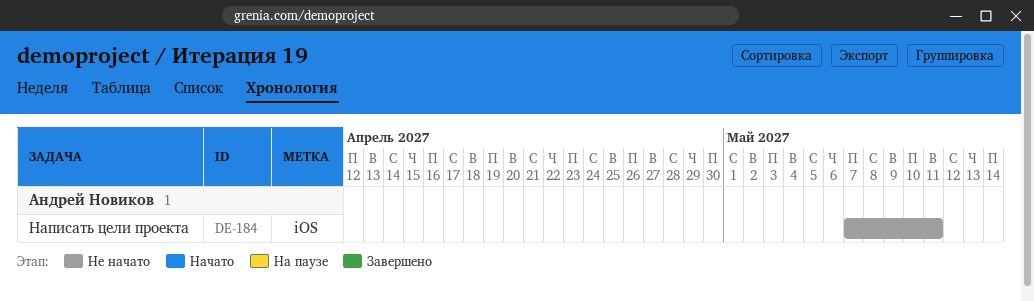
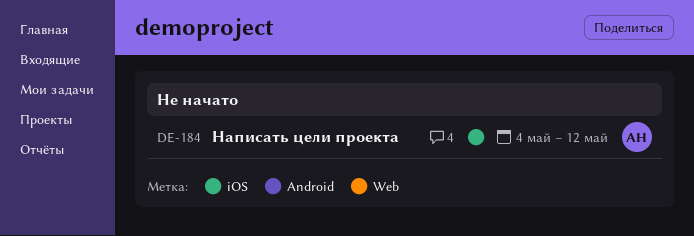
DE-184, start: May 7 -> May 4
DE-184, due: May 11 -> May 12

